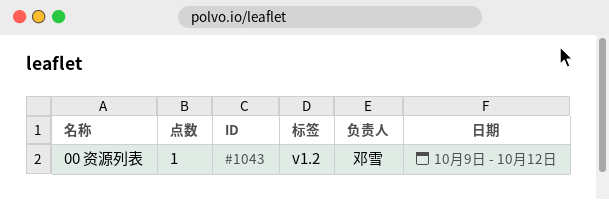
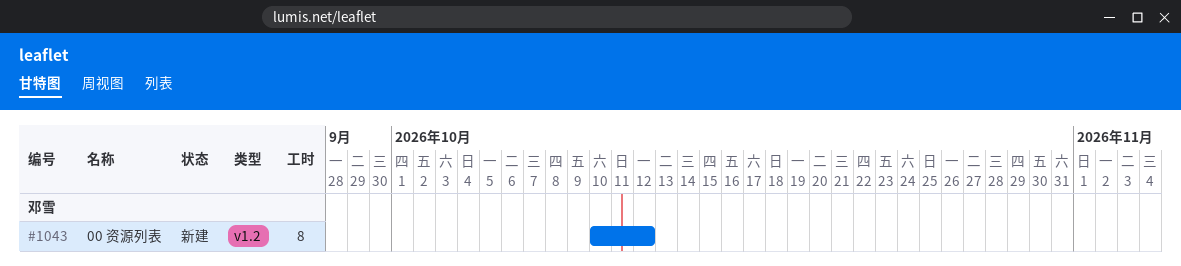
#1043, estimate: 1 -> 8
#1043, start: Oct 9 -> Oct 10

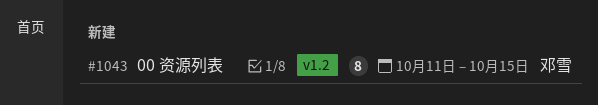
#1043, start: Oct 10 -> Oct 11
#1043, due: Oct 12 -> Oct 15

